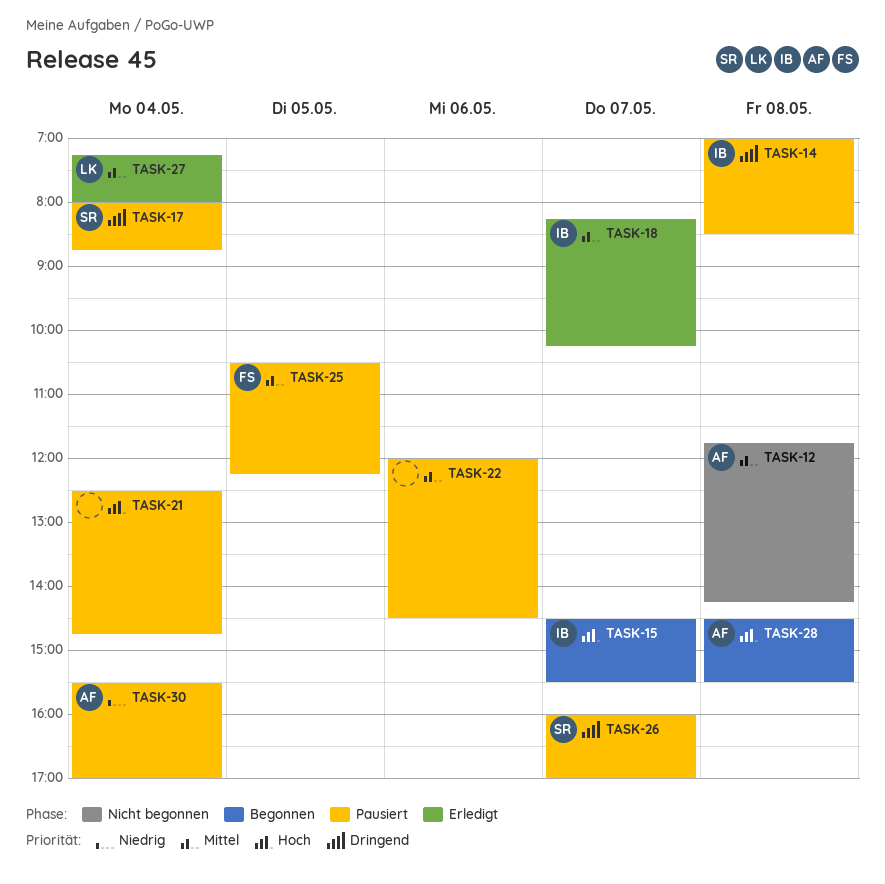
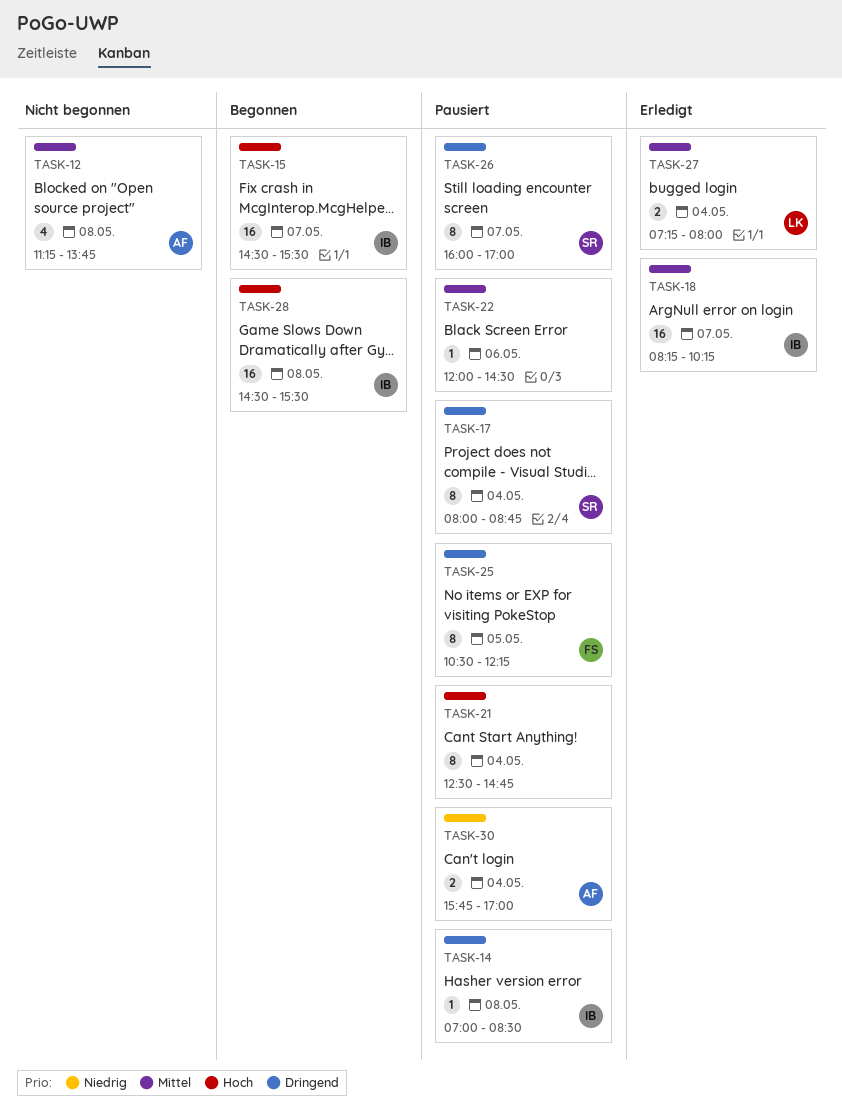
TASK-12, begins: 11:45 -> 11:15
TASK-12, ends: 14:15 -> 13:45
TASK-25, priority: Mittel -> Dringend
TASK-28, owner: AF -> IB
TASK-30, begins: 15:30 -> 15:45

